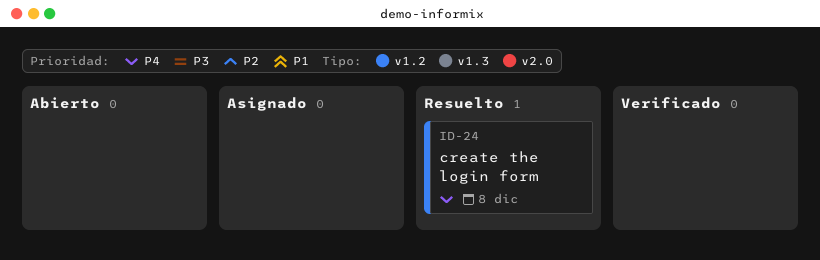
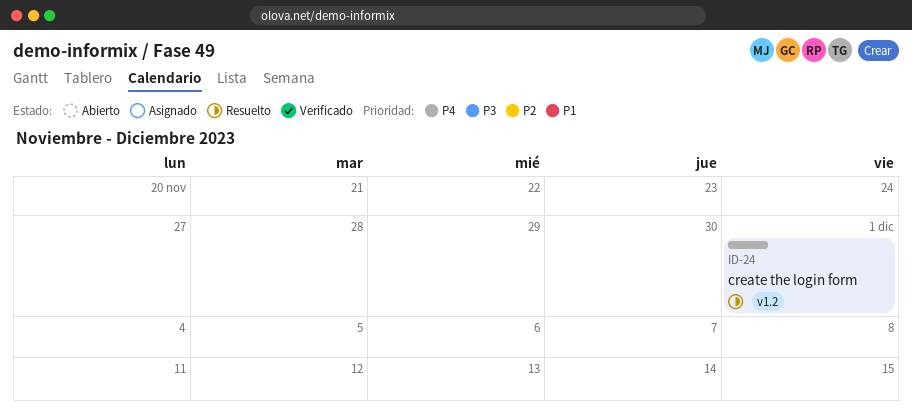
ID-24, due: Dec 8 -> Dec 1

